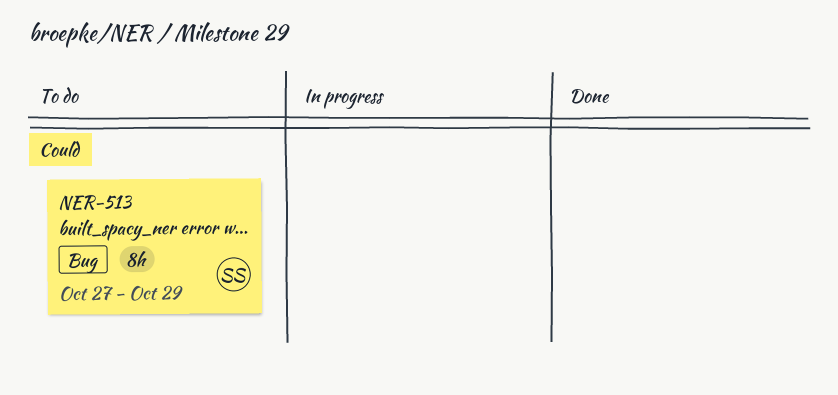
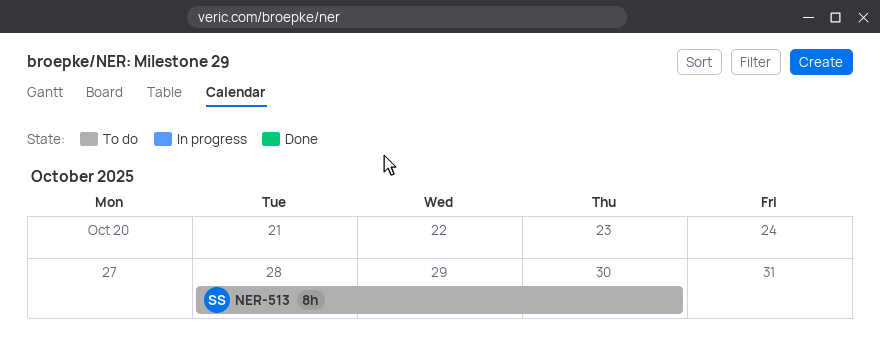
NER-513, start: Oct 27 -> Oct 28
NER-513, due: Oct 29 -> Oct 30

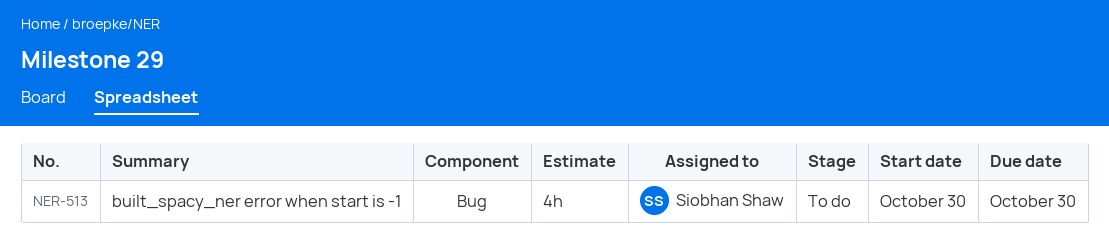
NER-513, estimate: 8h -> 4h
NER-513, start: Oct 28 -> Oct 30

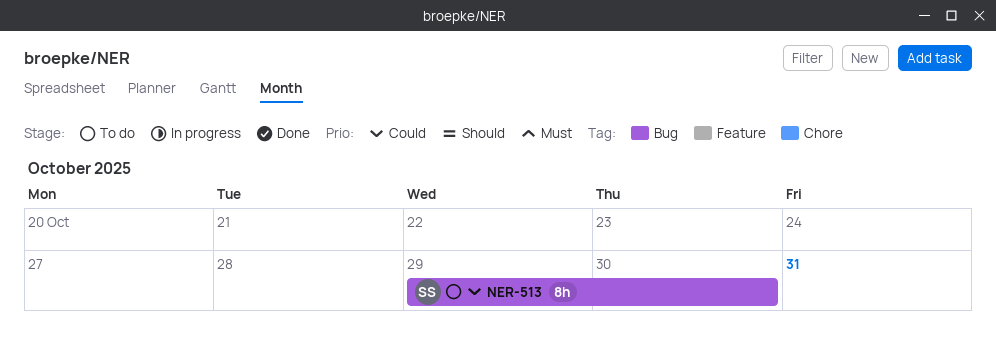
NER-513, estimate: 4h -> 8h
NER-513, start: Oct 30 -> Oct 29

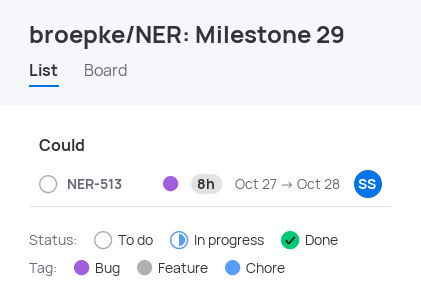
NER-513, start: Oct 29 -> Oct 27
NER-513, due: Oct 30 -> Oct 28

